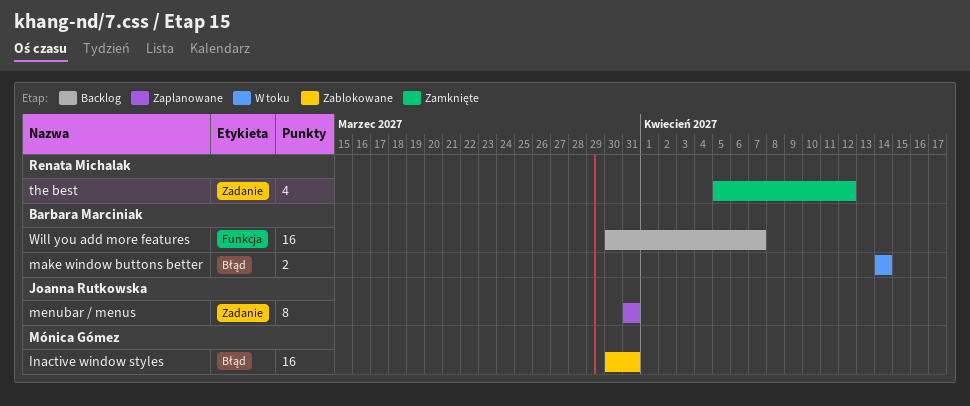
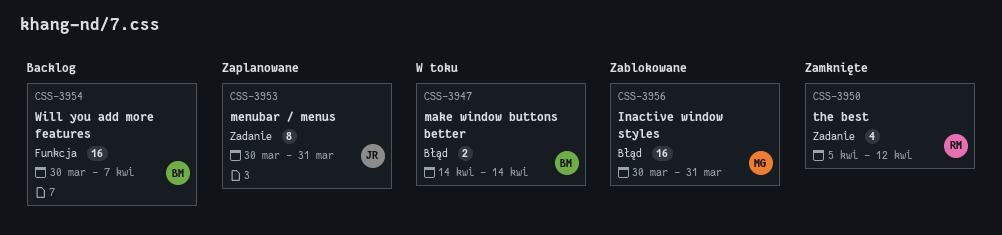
menubar / menus, start: Mar 31 -> Mar 30

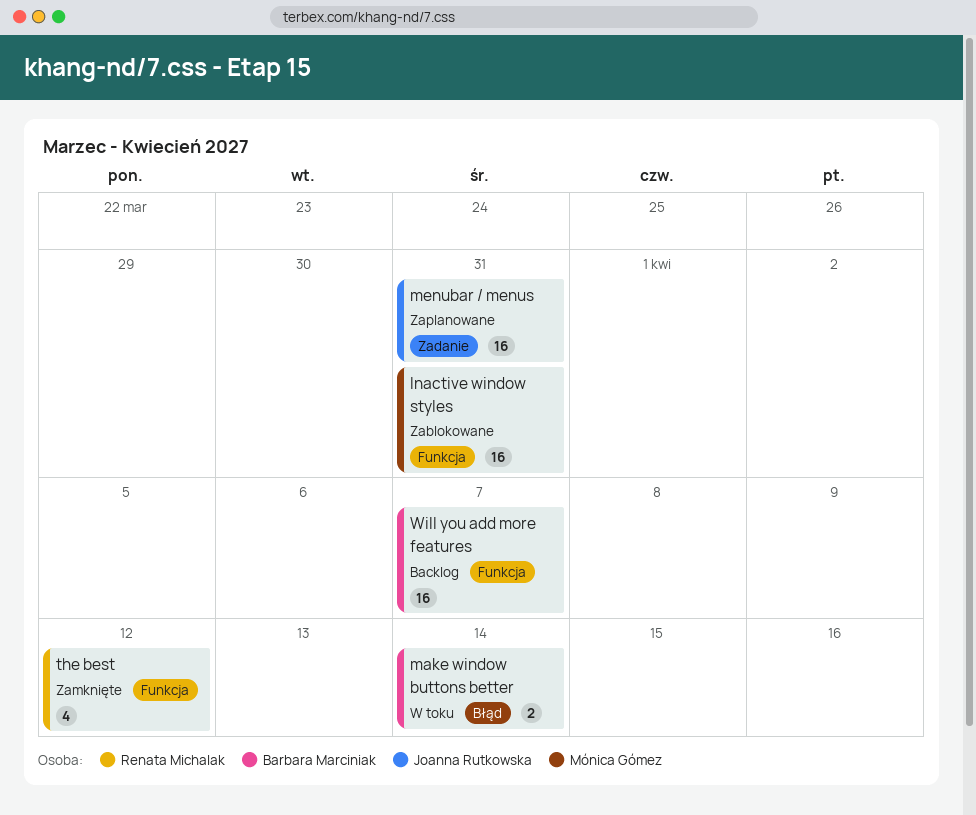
Inactive window styles, label: Błąd -> Funkcja
menubar / menus, estimate: 8 -> 16
the best, label: Zadanie -> Funkcja

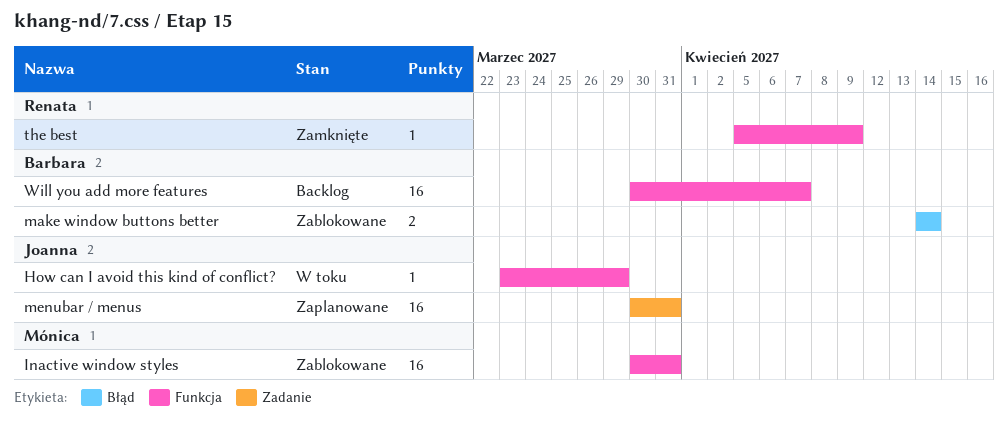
How can I avoid this kind of conflict?: none -> present
make window buttons better, status: W toku -> Zablokowane
the best, estimate: 4 -> 1
the best, due: Apr 12 -> Apr 9

